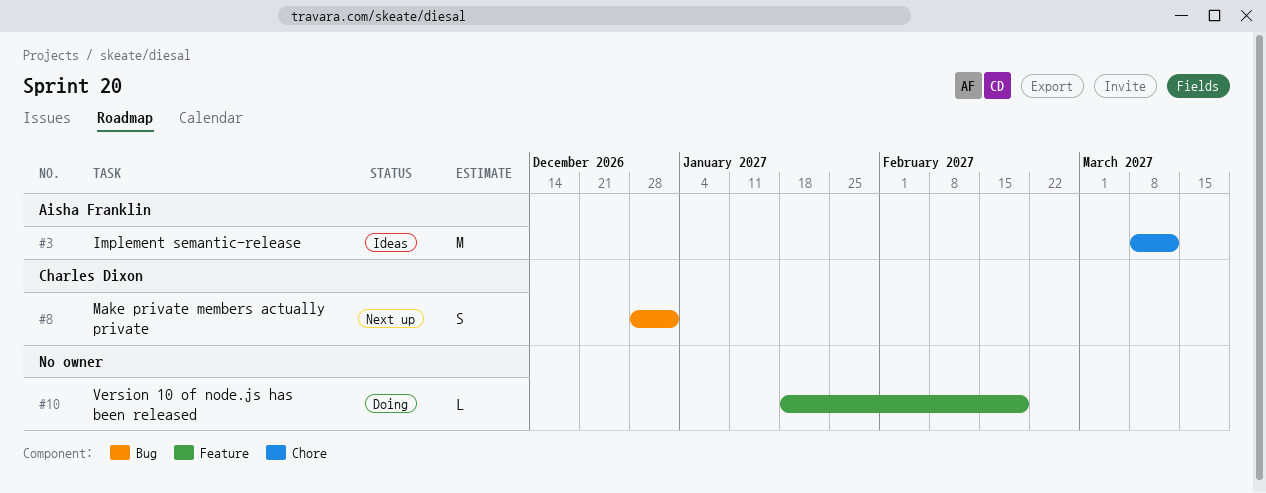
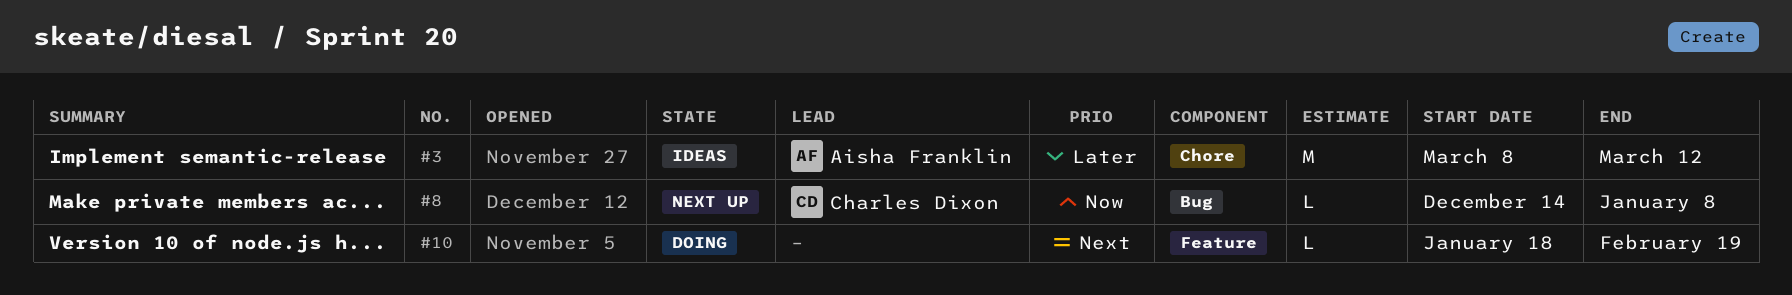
#8, estimate: S -> L
#8, start: Dec 28 -> Dec 14
#8, due: Jan 1 -> Jan 8

